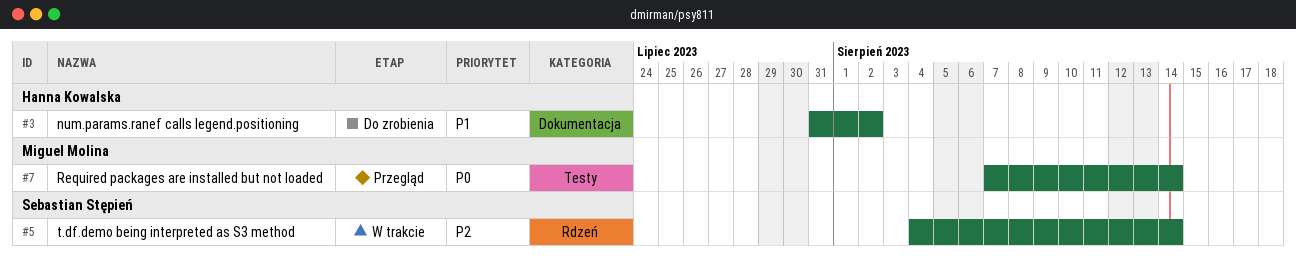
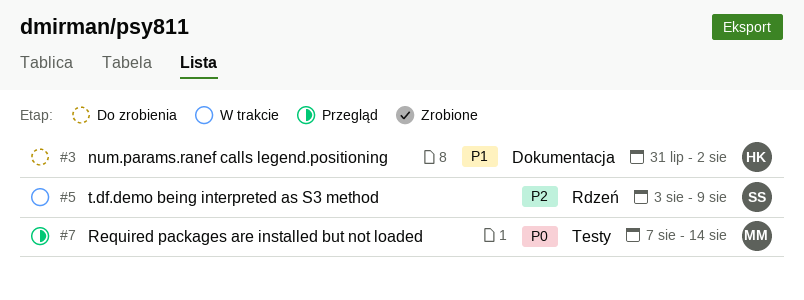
#5, start: Aug 4 -> Aug 3
#5, due: Aug 14 -> Aug 9

